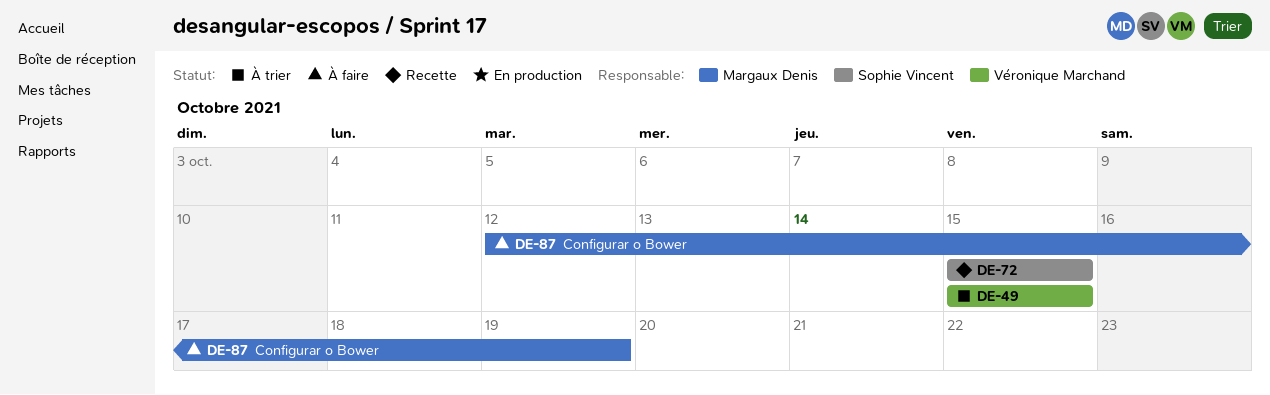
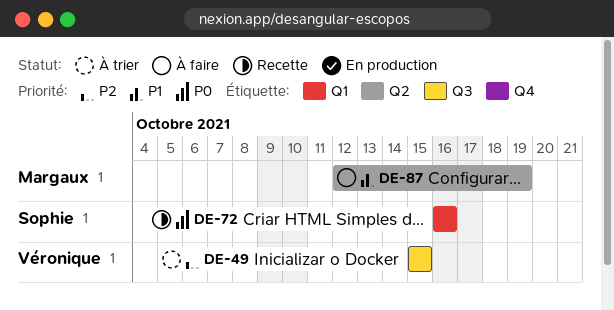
DE-72, start: Oct 15 -> Oct 16
DE-72, due: Oct 15 -> Oct 16

